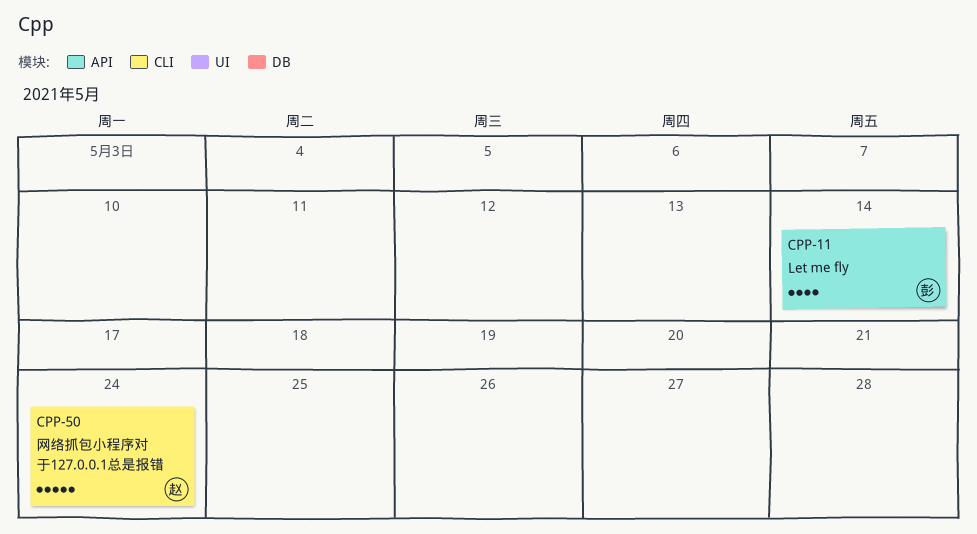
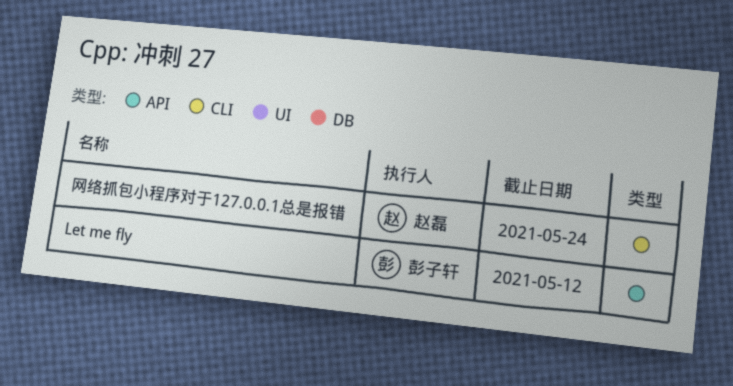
Let me fly, due: May 14 -> May 12

